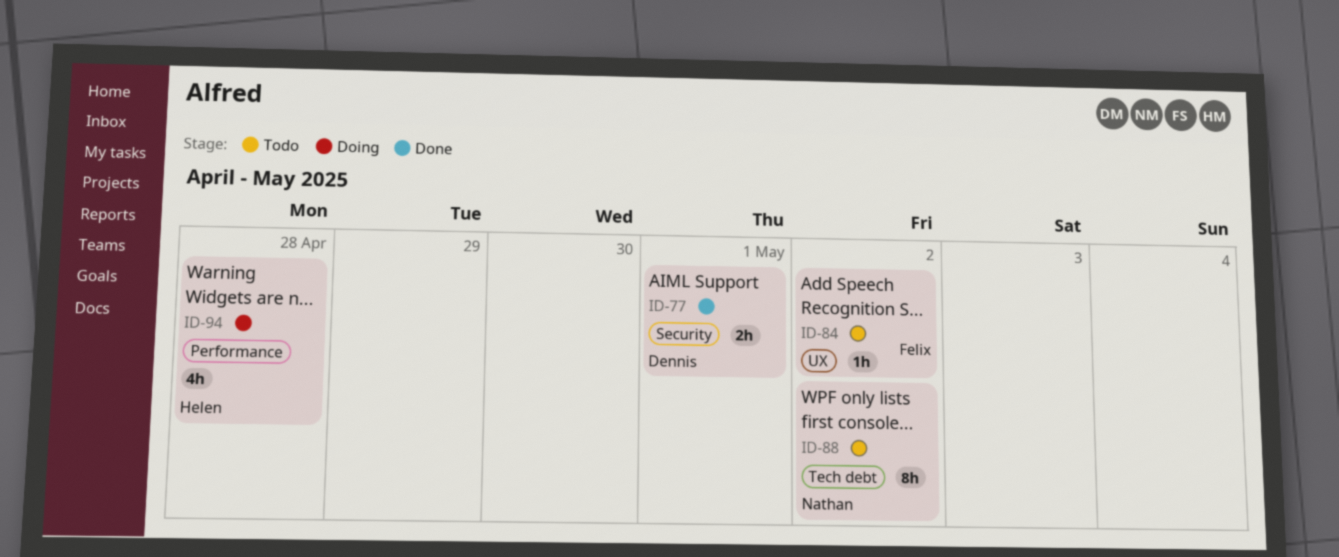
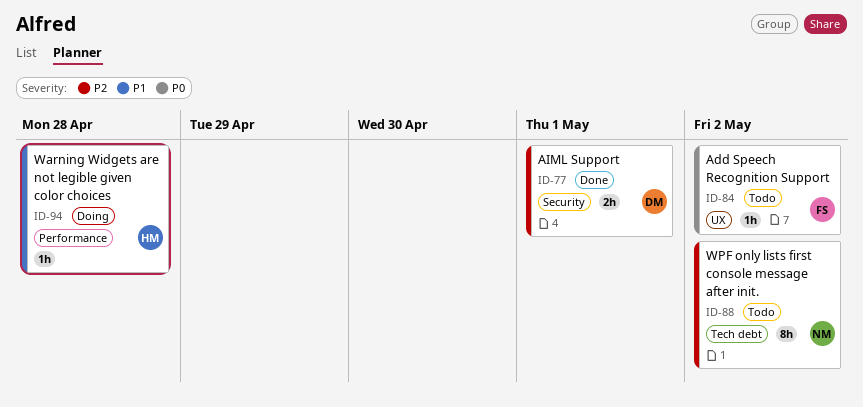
ID-94, estimate: 4h -> 1h

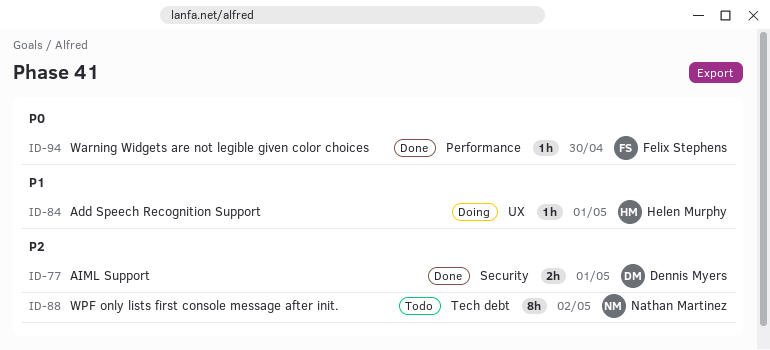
ID-84, status: Todo -> Doing
ID-84, owner: Felix Stephens -> Helen Murphy
ID-84, priority: P0 -> P1
ID-84, due: May 2 -> May 1
ID-94, status: Doing -> Done
ID-94, owner: Helen Murphy -> Felix Stephens
ID-94, priority: P1 -> P0
ID-94, due: Apr 28 -> Apr 30

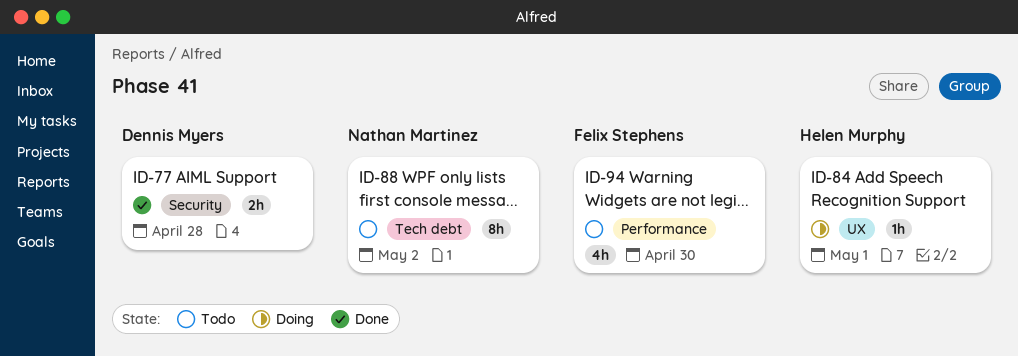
ID-77, due: May 1 -> Apr 28
ID-94, status: Done -> Todo
ID-94, estimate: 1h -> 4h

